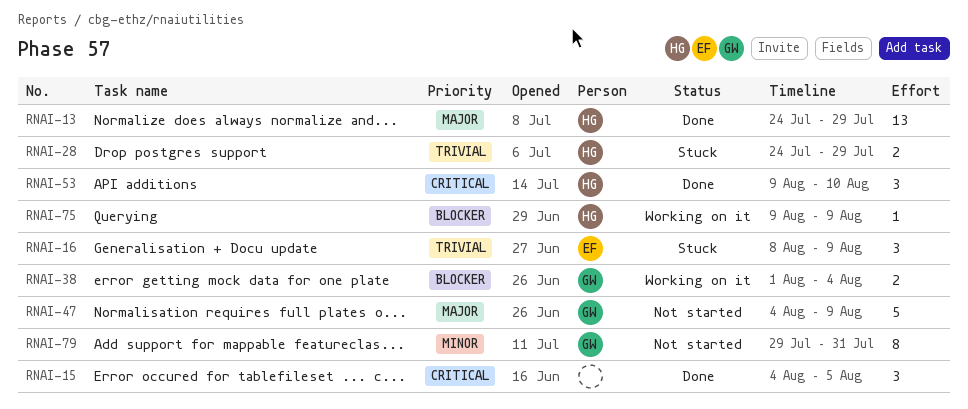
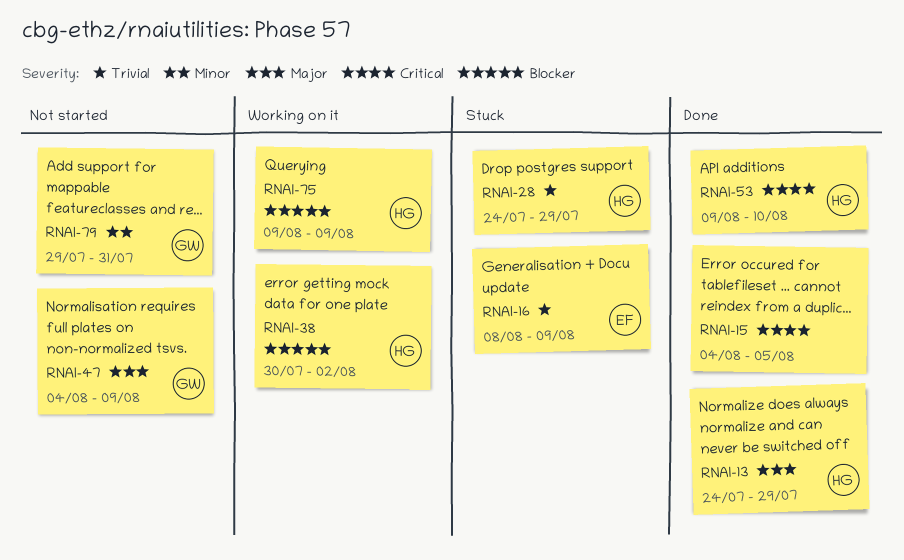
RNAI-38, owner: GW -> HG
RNAI-38, start: Aug 1 -> Jul 30
RNAI-38, due: Aug 4 -> Aug 2

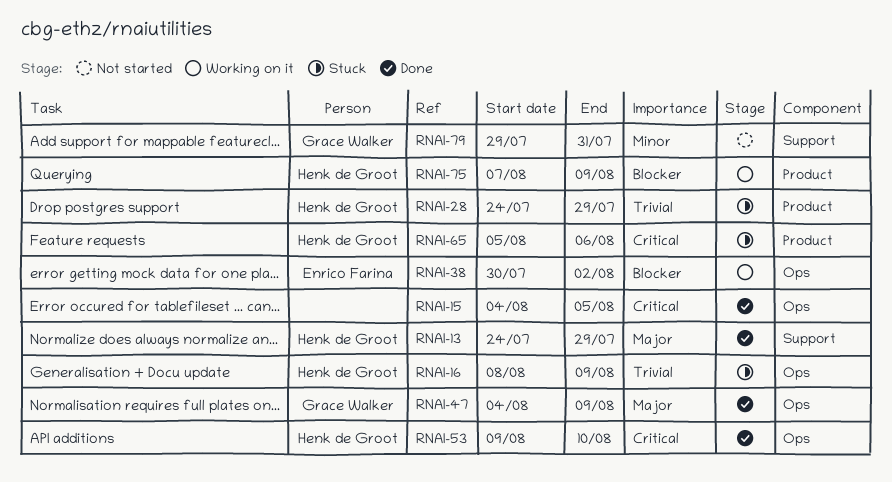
RNAI-16, owner: Enrico Farina -> Henk de Groot
RNAI-38, owner: Henk de Groot -> Enrico Farina
RNAI-47, status: Not started -> Done
RNAI-65: none -> present
RNAI-75, start: Aug 9 -> Aug 7

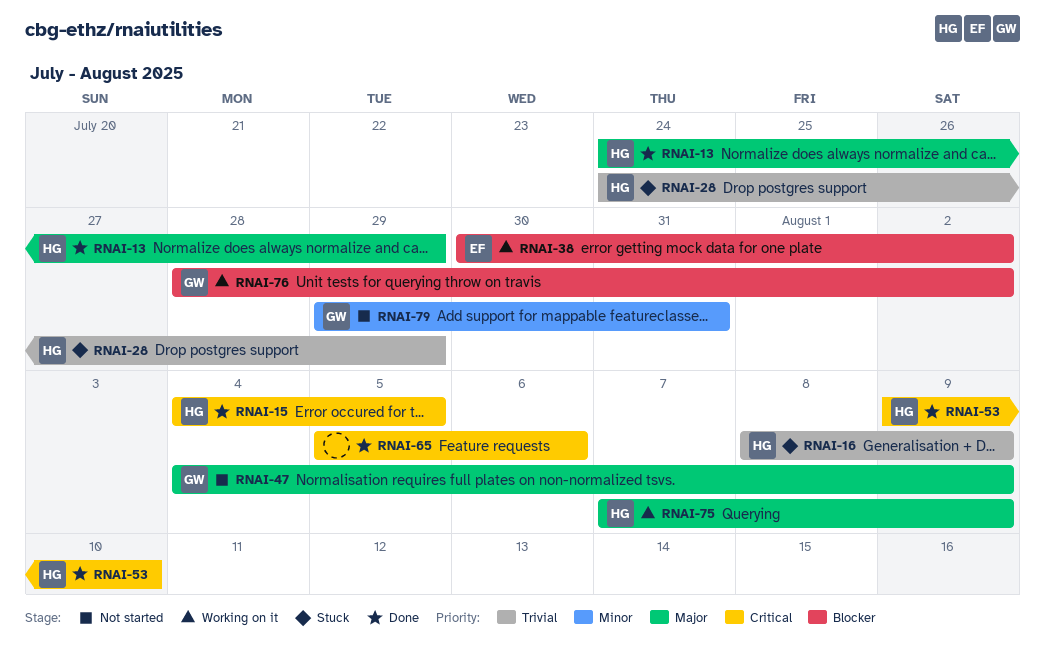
RNAI-15, owner: none -> Henk de Groot
RNAI-47, status: Done -> Not started
RNAI-65, status: Stuck -> Done
RNAI-65, owner: Henk de Groot -> none
RNAI-75, priority: Blocker -> Major
RNAI-76: none -> present

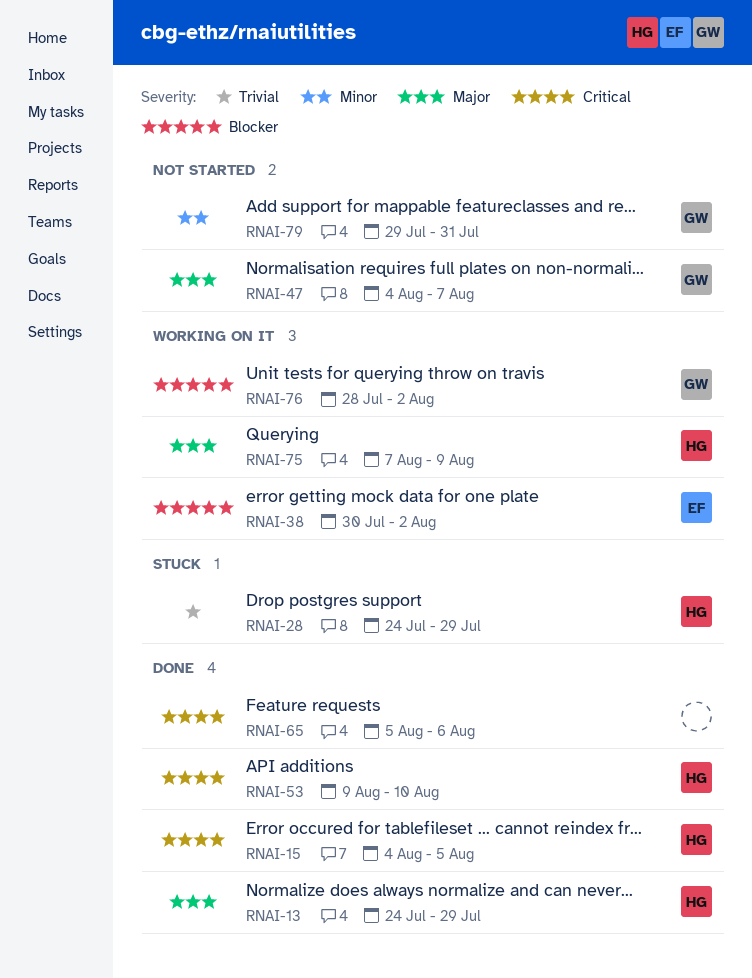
RNAI-16: present -> none
RNAI-47, due: Aug 9 -> Aug 7

